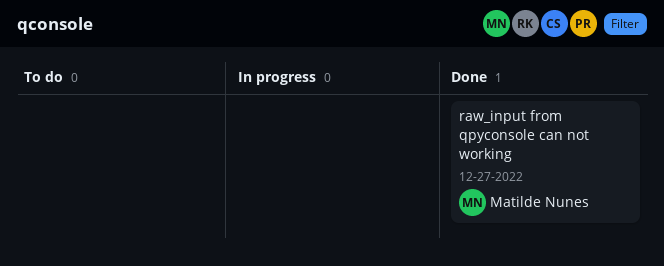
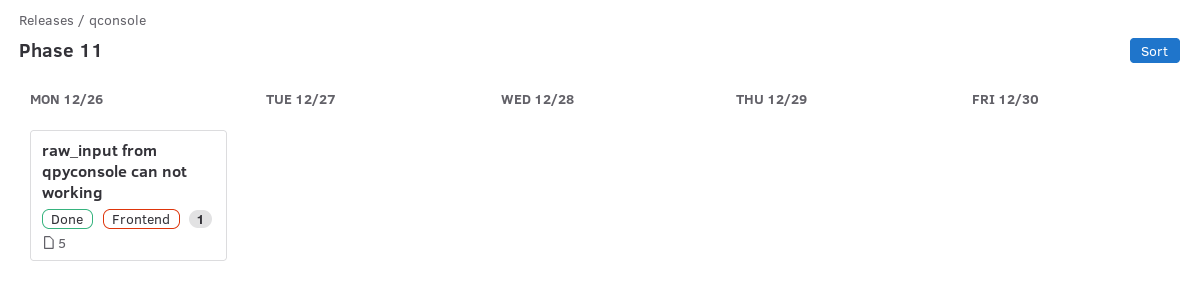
raw_input from qpyconsole can not working, due: Dec 27 -> Dec 26

